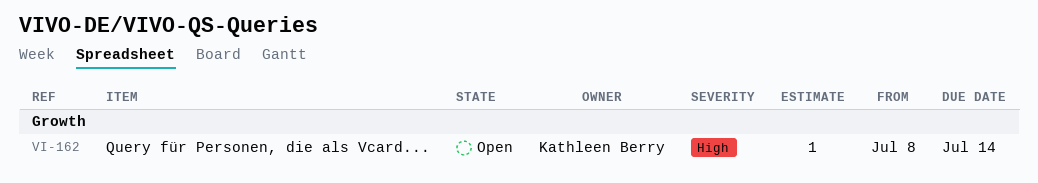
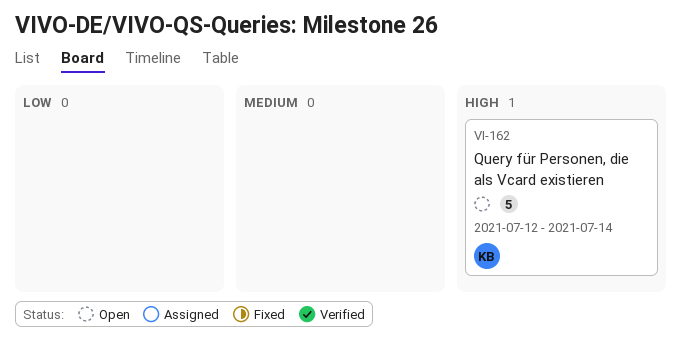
VI-162, estimate: 1 -> 5
VI-162, start: Jul 8 -> Jul 12

